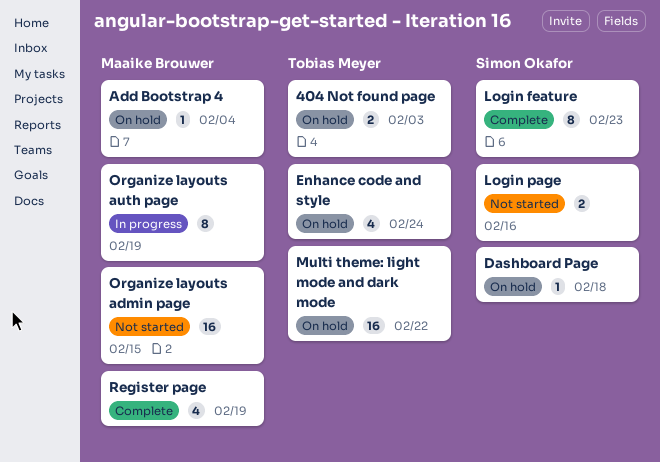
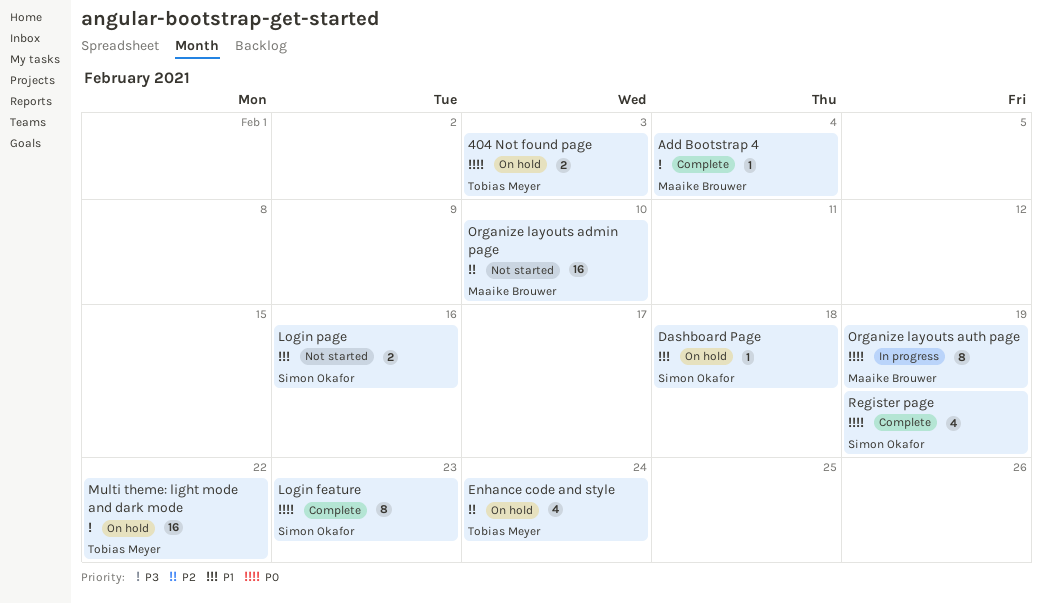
Add Bootstrap 4, status: On hold -> Complete
Organize layouts admin page, due: Feb 15 -> Feb 10
Register page, owner: Maaike Brouwer -> Simon Okafor

